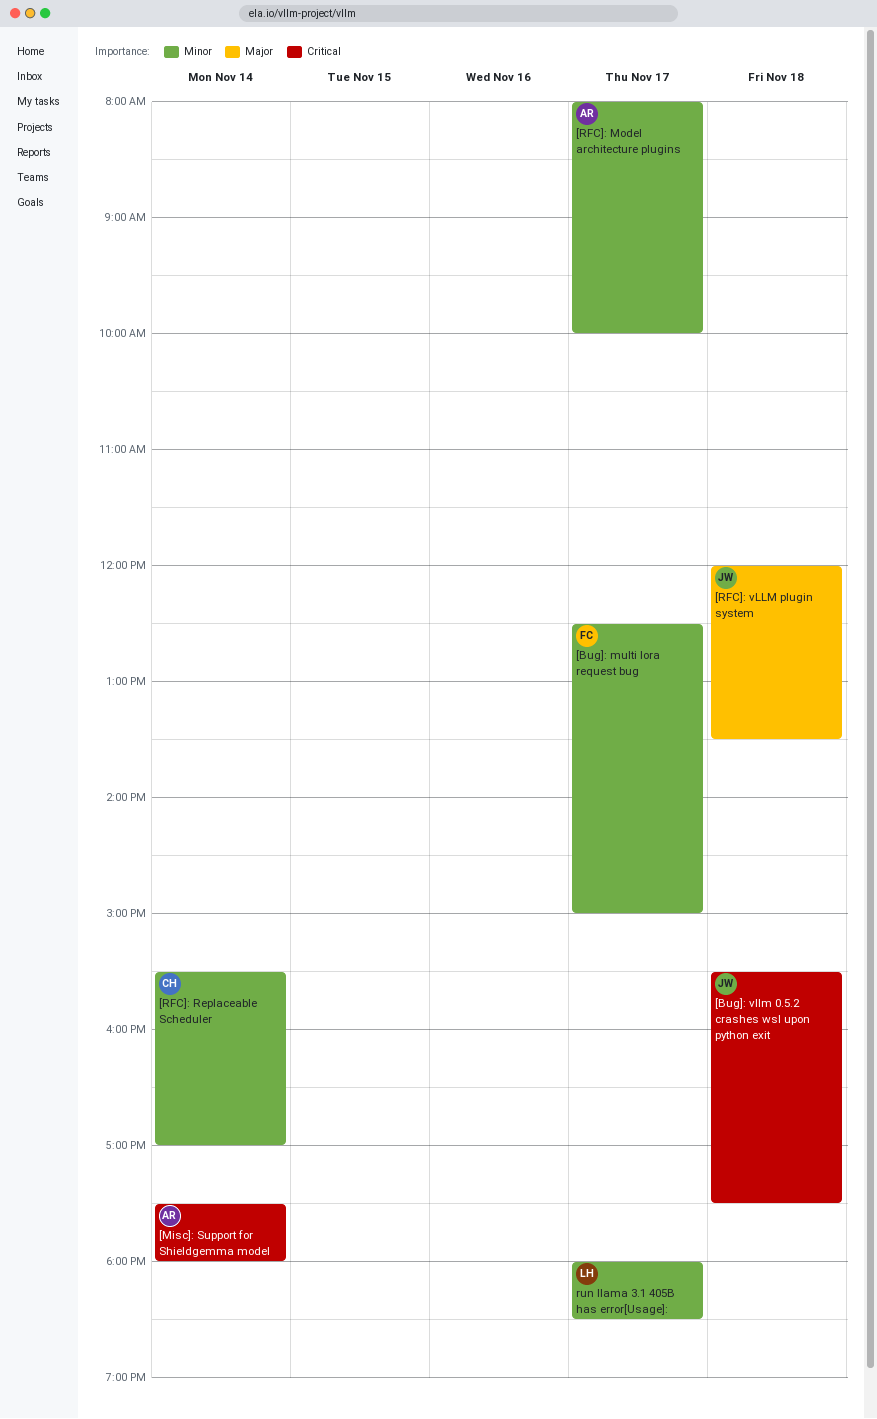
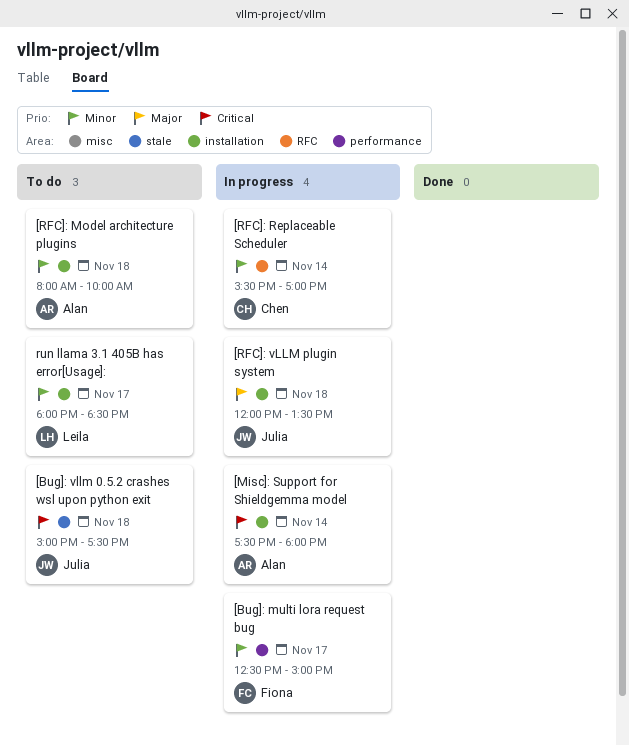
[Bug]: vllm 0.5.2 crashes wsl upon python exit, begins: 15:30 -> 15:00
[RFC]: Model architecture plugins, day: Nov 17 -> Nov 18

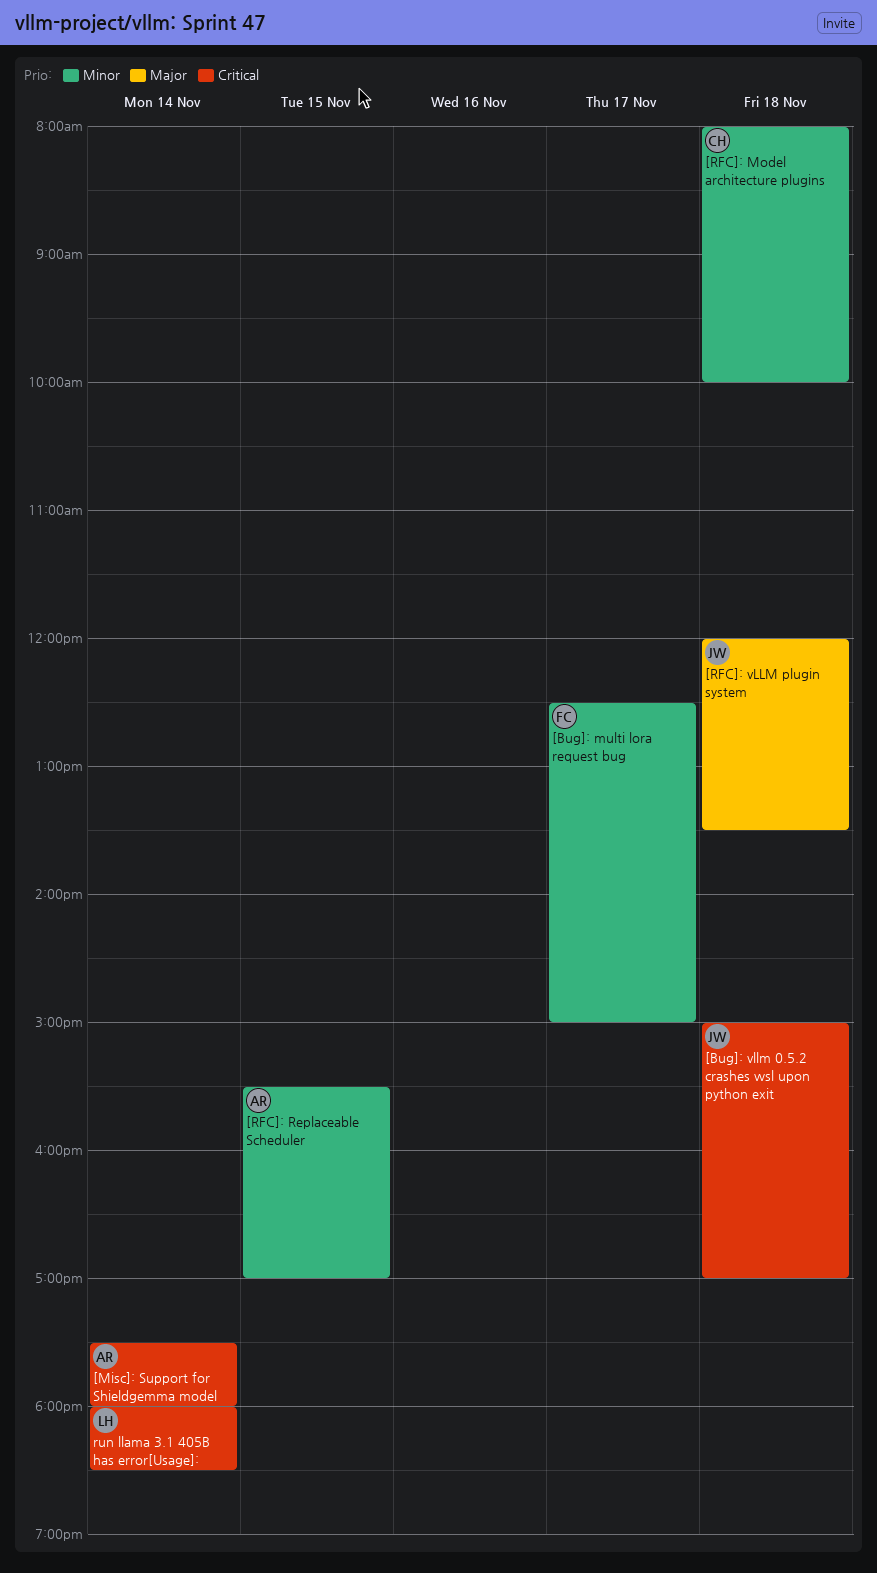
[Bug]: vllm 0.5.2 crashes wsl upon python exit, ends: 17:30 -> 17:00
[RFC]: Model architecture plugins, owner: Alan -> Chen
[RFC]: Replaceable Scheduler, owner: Chen -> Alan
[RFC]: Replaceable Scheduler, day: Nov 14 -> Nov 15
run llama 3.1 405B has error[Usage]:, priority: Minor -> Critical
run llama 3.1 405B has error[Usage]:, day: Nov 17 -> Nov 14

